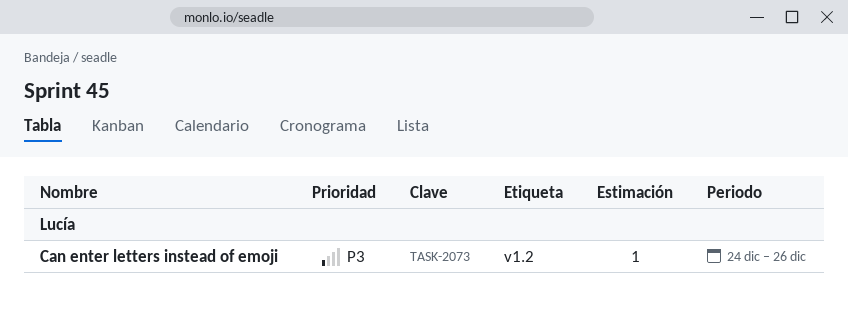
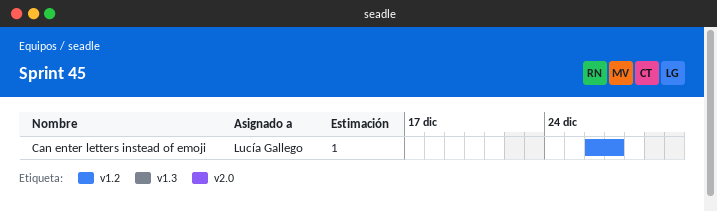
Can enter letters instead of emoji, start: Dec 24 -> Dec 26
Can enter letters instead of emoji, due: Dec 26 -> Dec 27

